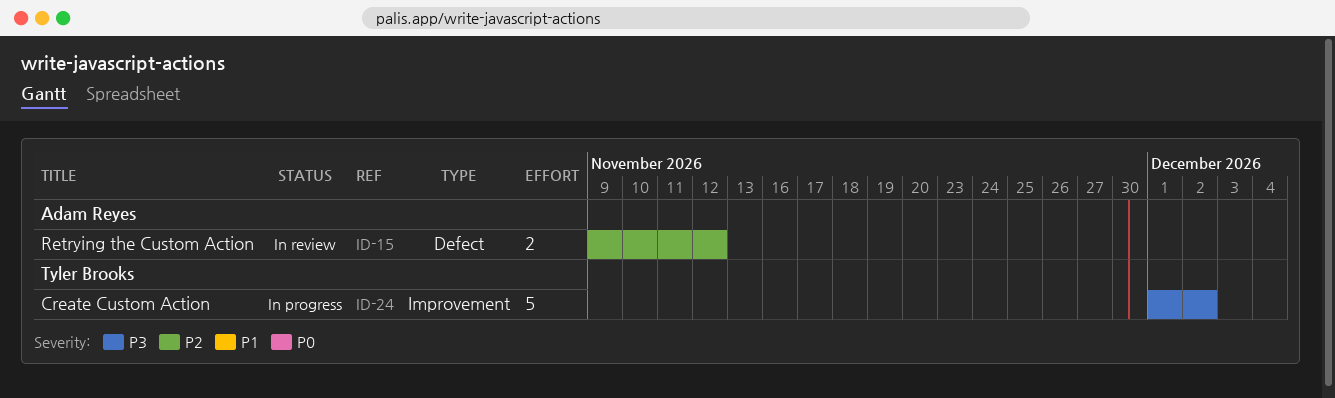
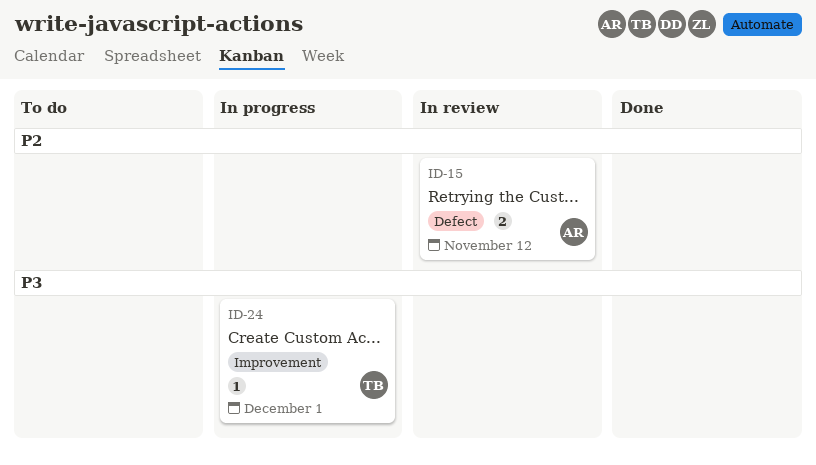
ID-24, estimate: 5 -> 1
ID-24, due: Dec 2 -> Dec 1

